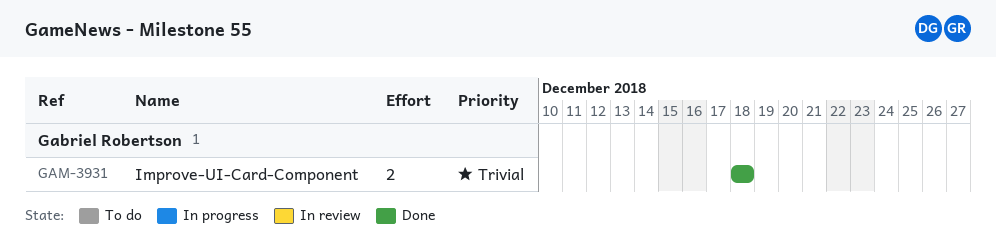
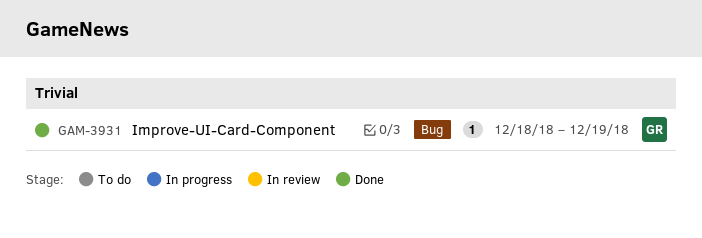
GAM-3931, estimate: 2 -> 1
GAM-3931, due: Dec 18 -> Dec 19

